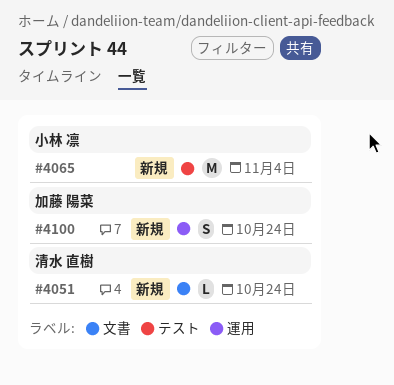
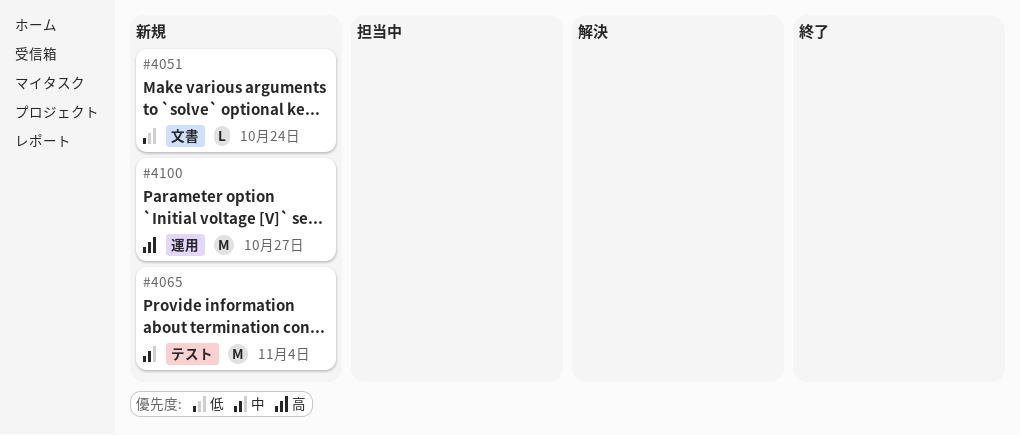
#4100, estimate: S -> M
#4100, due: Oct 24 -> Oct 27

